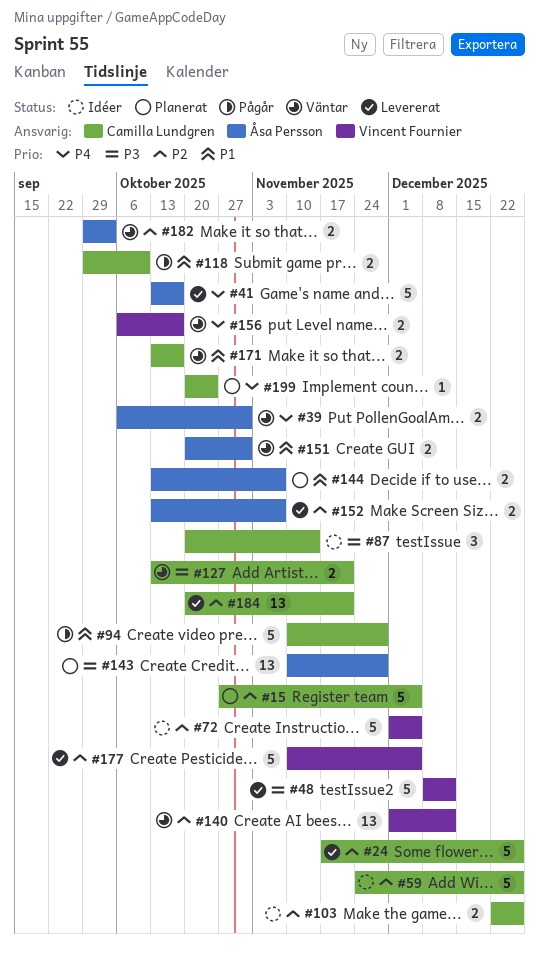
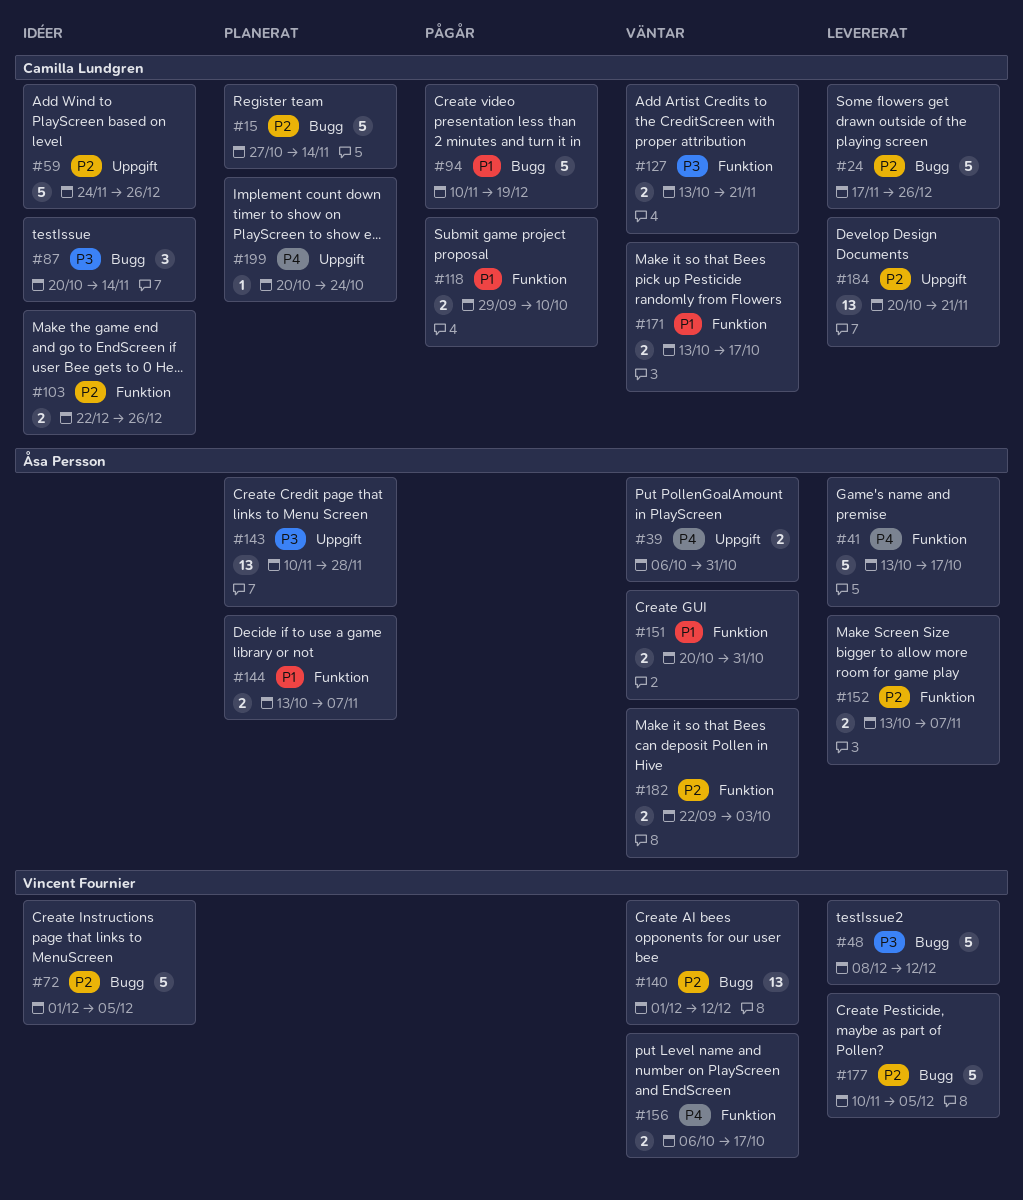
#15, due: Dec 5 -> Nov 14
#94, due: Nov 28 -> Dec 19
#182, start: Sep 29 -> Sep 22

